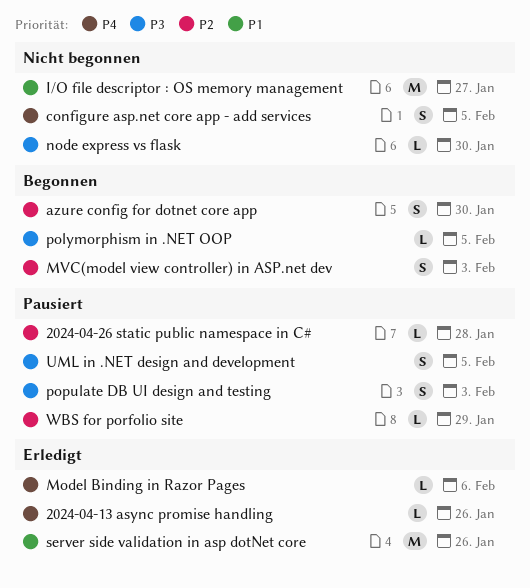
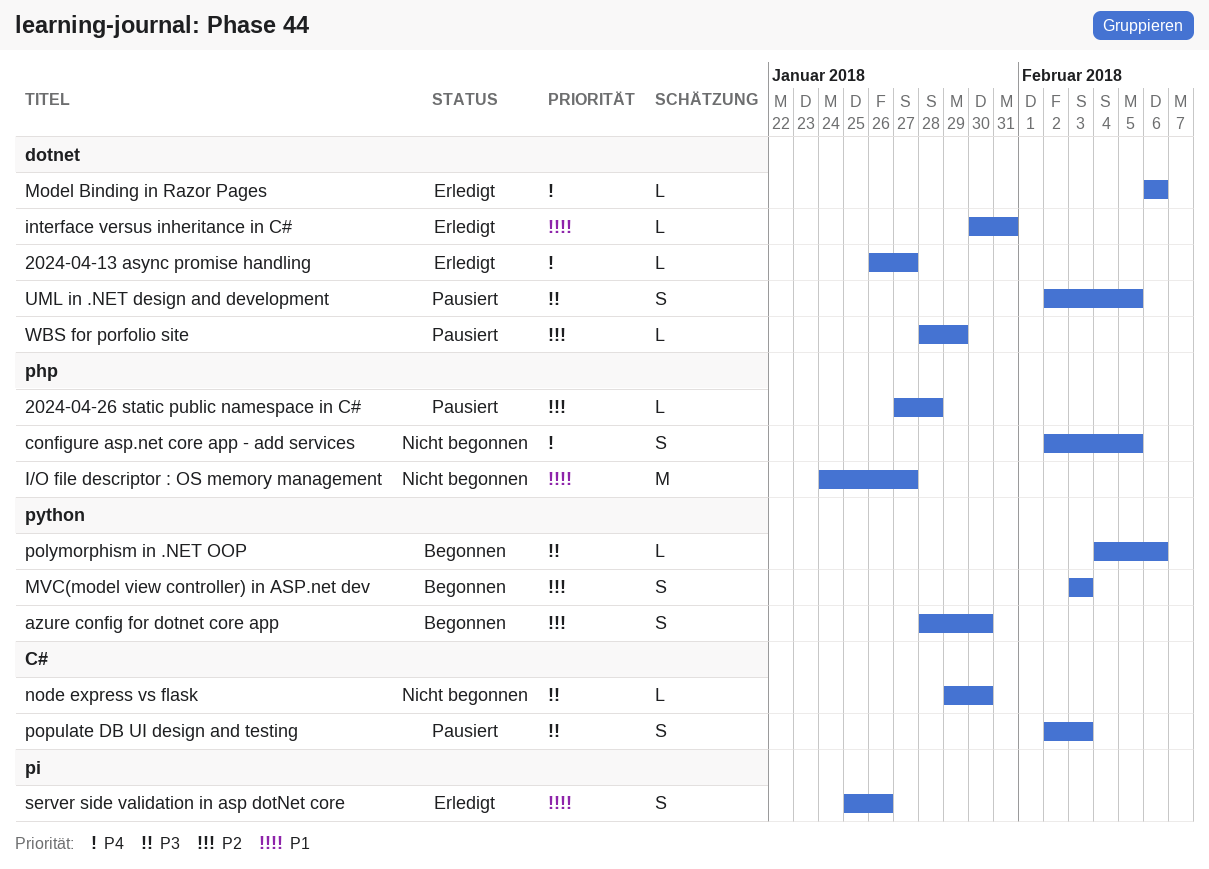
2024-04-13 async promise handling, due: Jan 26 -> Jan 27
interface versus inheritance in C#: none -> present
polymorphism in .NET OOP, due: Feb 5 -> Feb 6
server side validation in asp dotNet core, estimate: M -> S

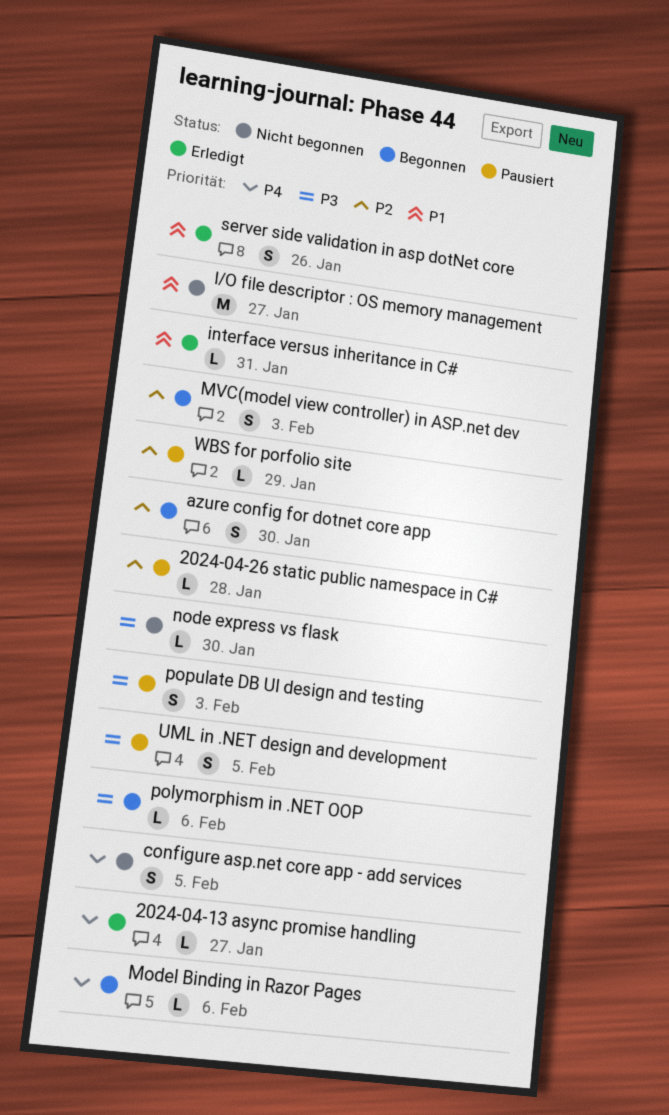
Model Binding in Razor Pages, status: Erledigt -> Begonnen

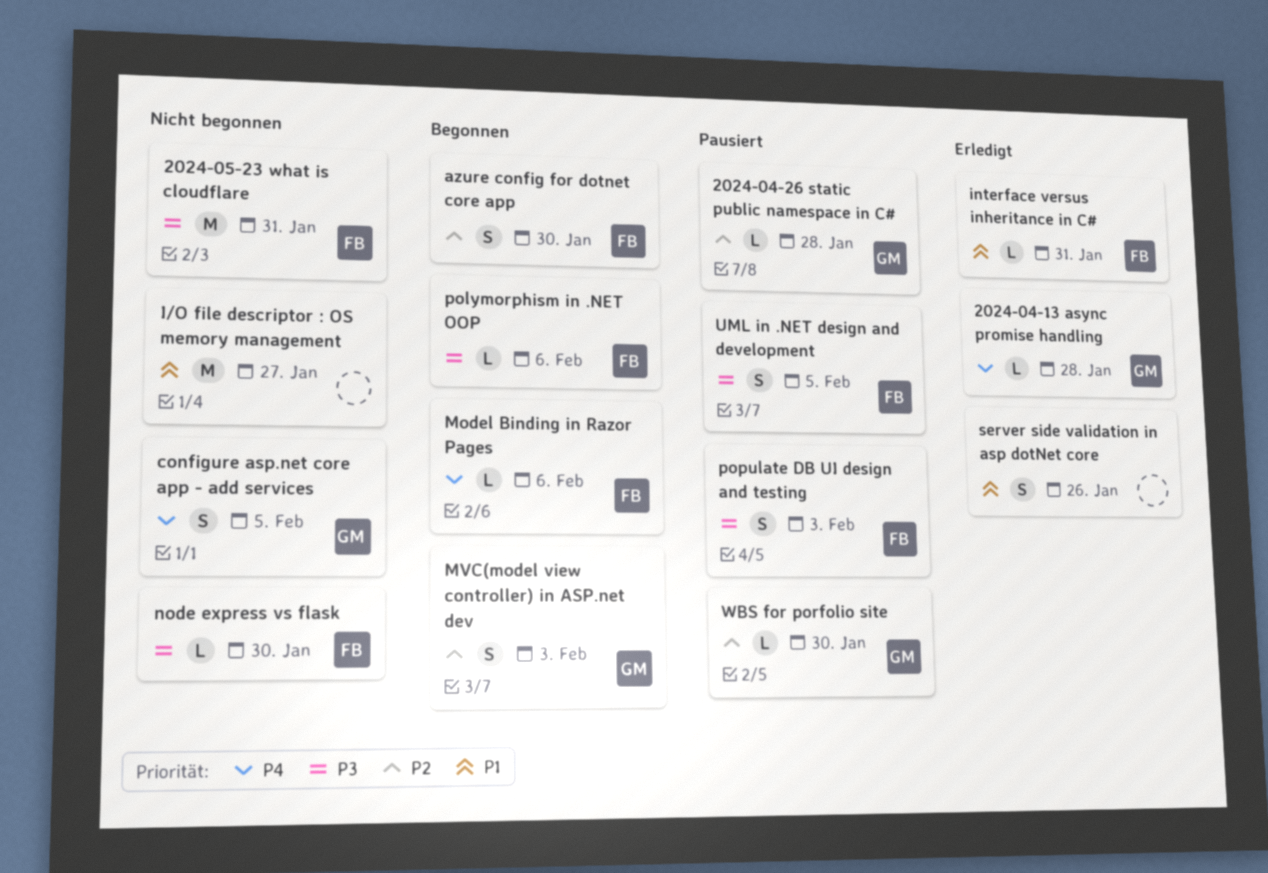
2024-04-13 async promise handling, due: Jan 27 -> Jan 28
2024-05-23 what is cloudflare: none -> present
WBS for porfolio site, due: Jan 29 -> Jan 30

